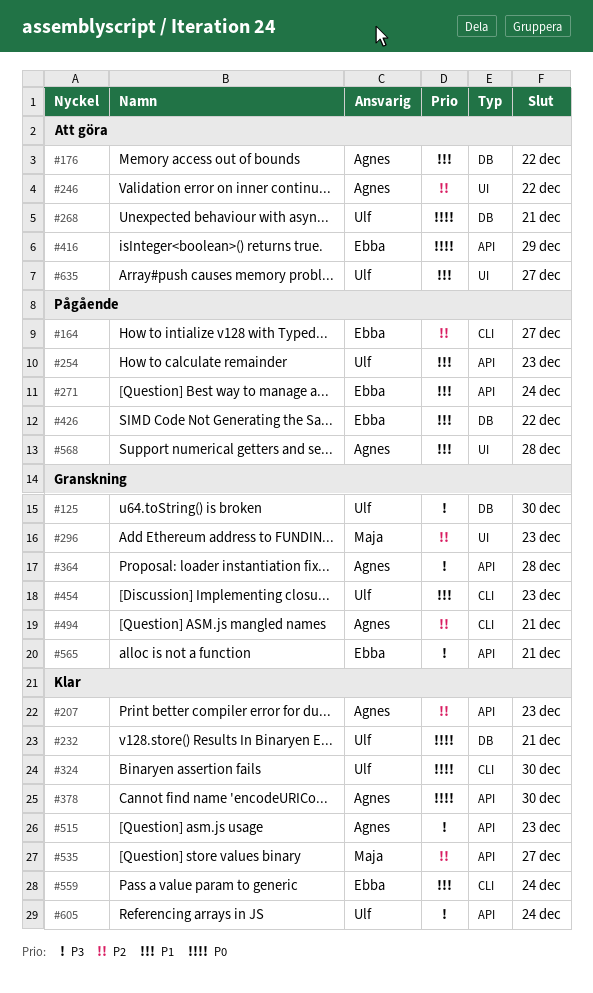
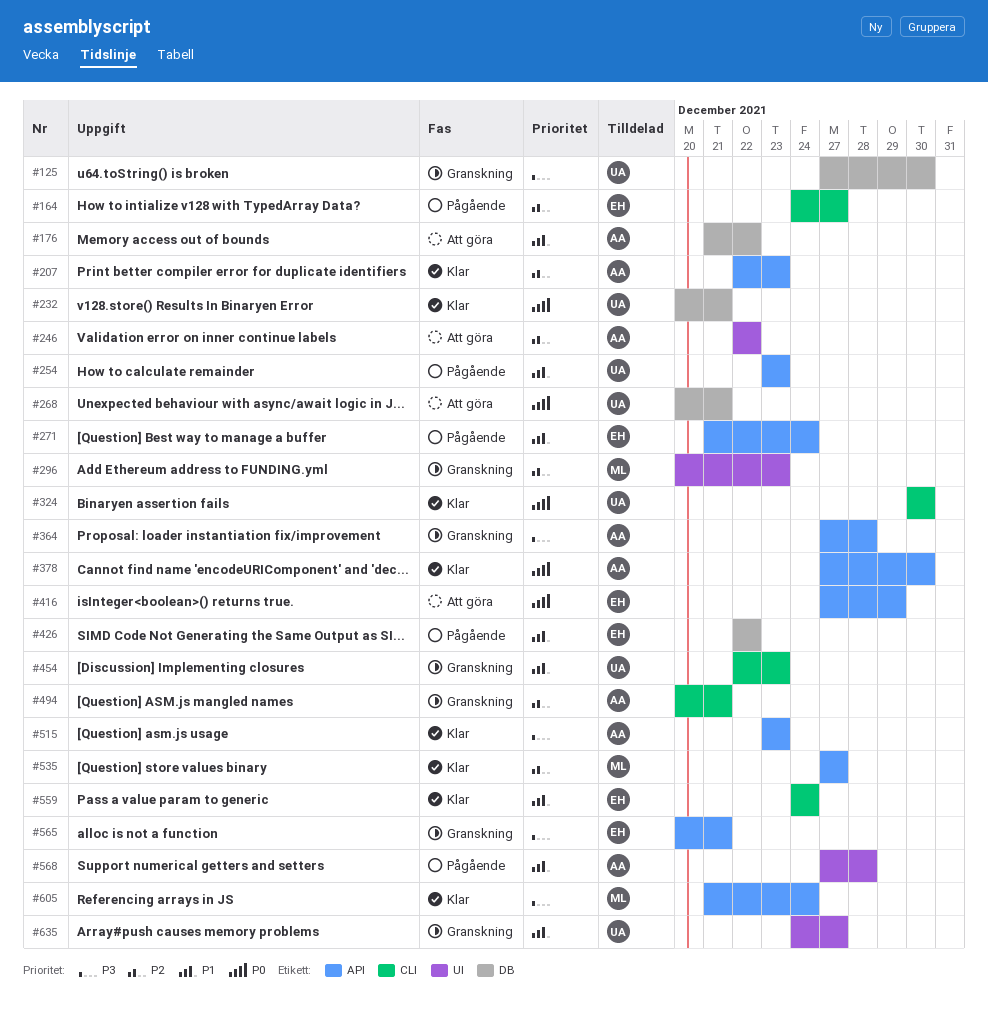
#605, owner: Ulf -> Maja
#635, status: Att göra -> Granskning

